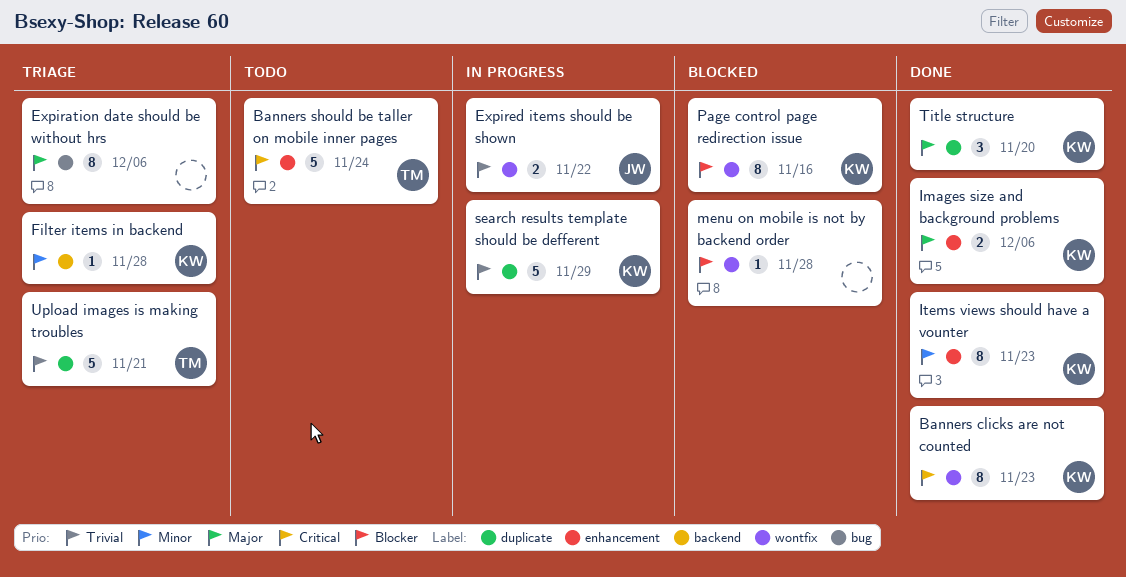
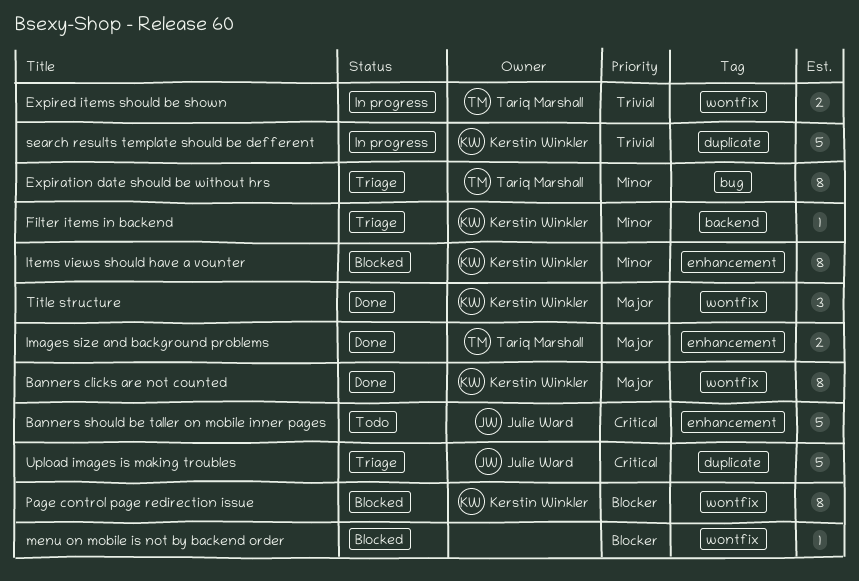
Banners clicks are not counted, priority: Critical -> Major
Banners should be taller on mobile inner pages, owner: Tariq Marshall -> Julie Ward
Expiration date should be without hrs, owner: none -> Tariq Marshall
Expiration date should be without hrs, priority: Major -> Minor
Expired items should be shown, owner: Julie Ward -> Tariq Marshall
Images size and background problems, owner: Kerstin Winkler -> Tariq Marshall
Items views should have a vounter, status: Done -> Blocked
Title structure, label: duplicate -> wontfix
Upload images is making troubles, owner: Tariq Marshall -> Julie Ward
Upload images is making troubles, priority: Trivial -> Critical

